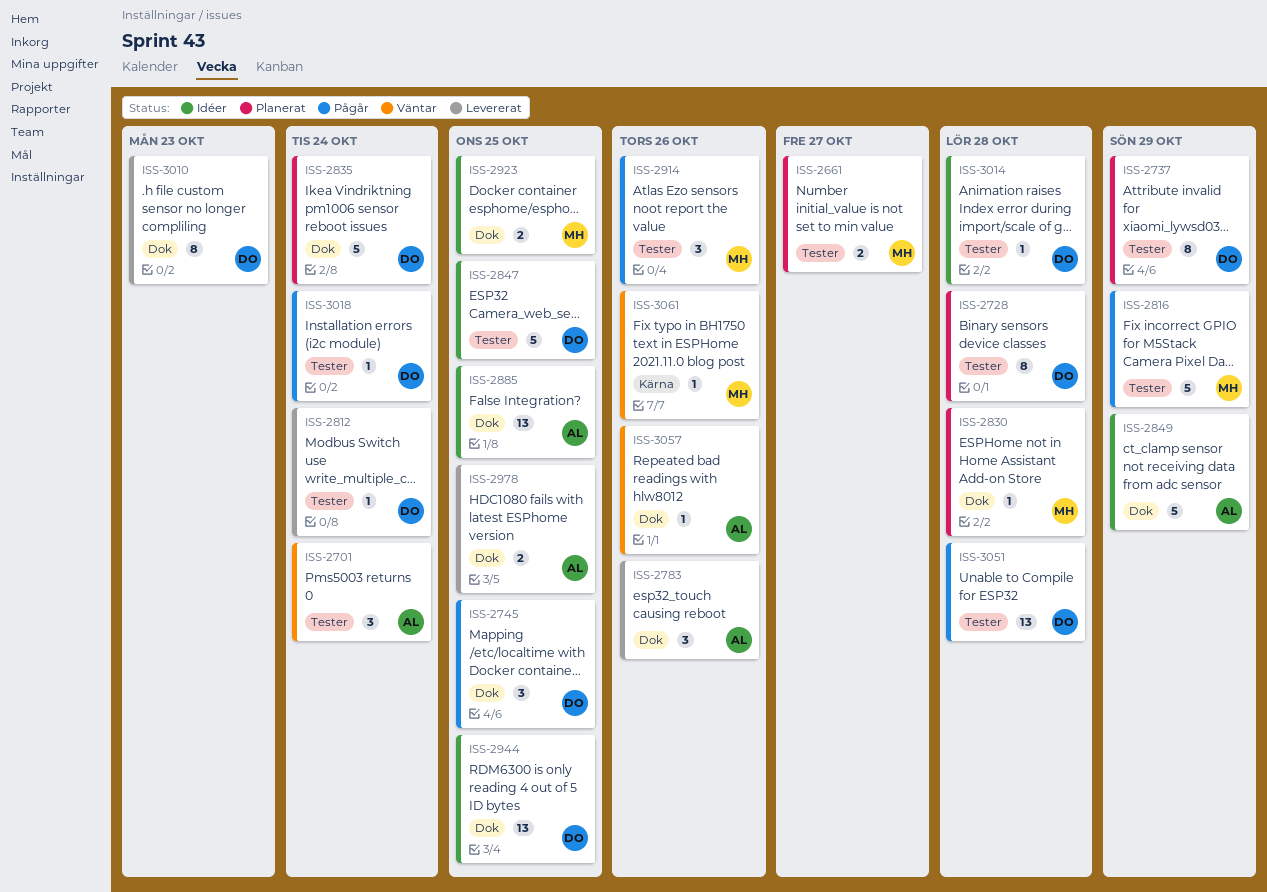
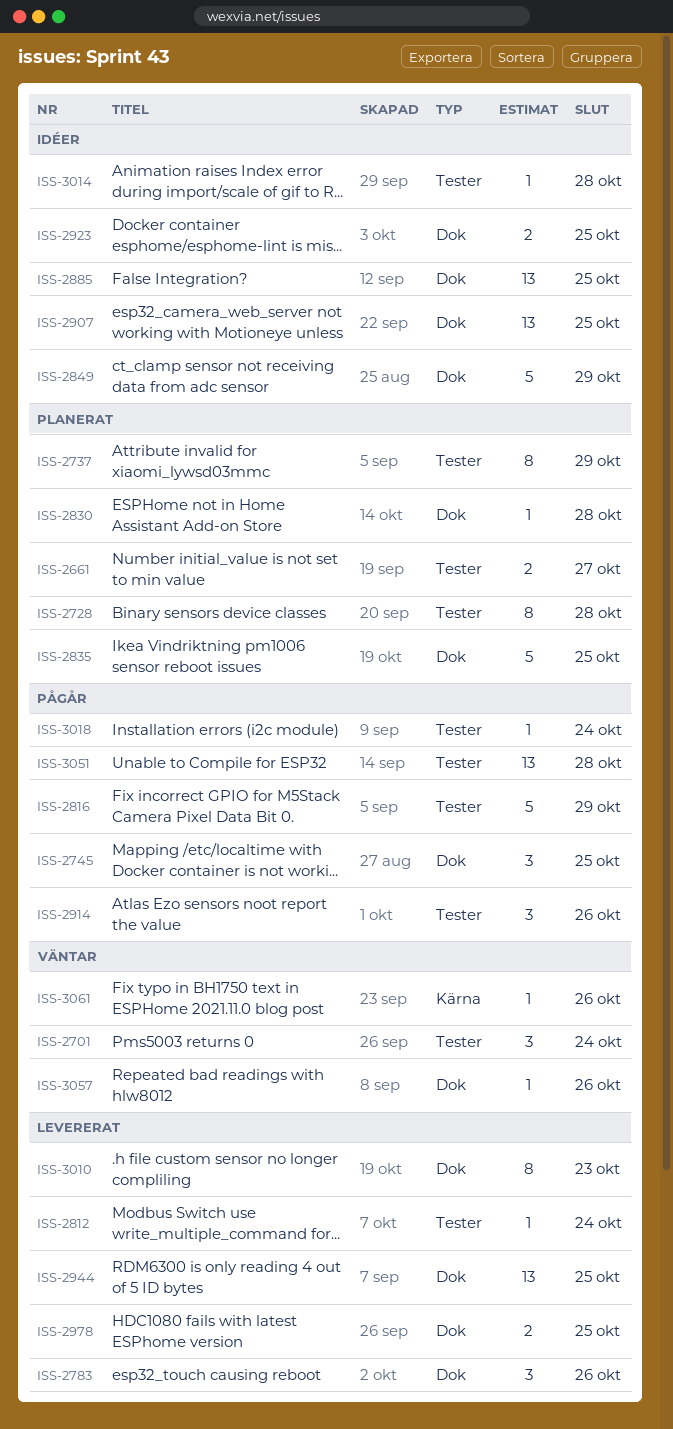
ISS-2835, due: Oct 24 -> Oct 25
ISS-2847: present -> none
ISS-2907: none -> present
ISS-2944, status: Idéer -> Levererat

